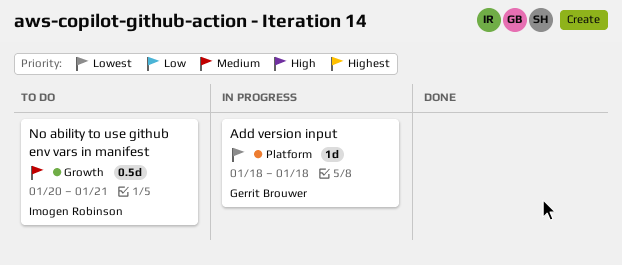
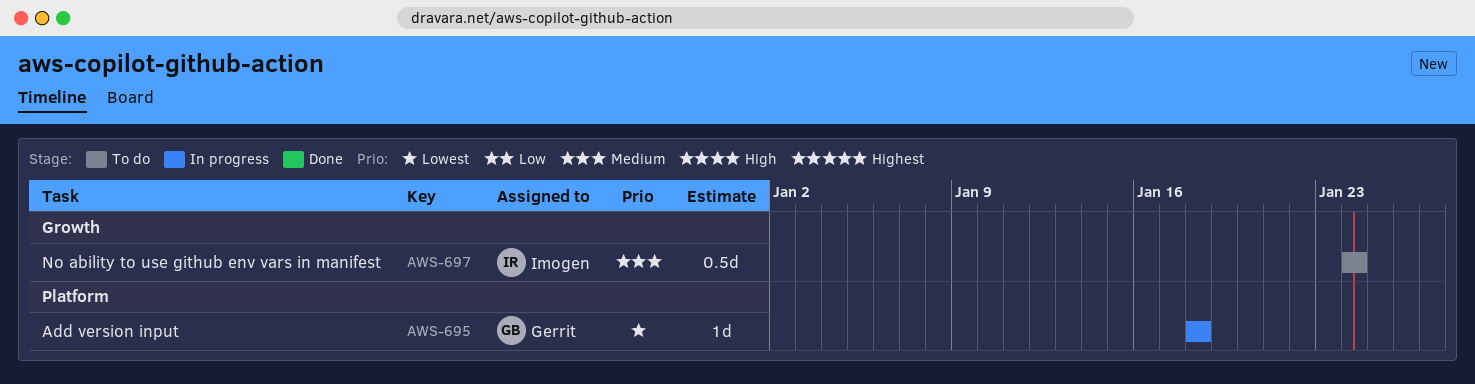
No ability to use github env vars in manifest, start: Jan 20 -> Jan 24
No ability to use github env vars in manifest, due: Jan 21 -> Jan 24

